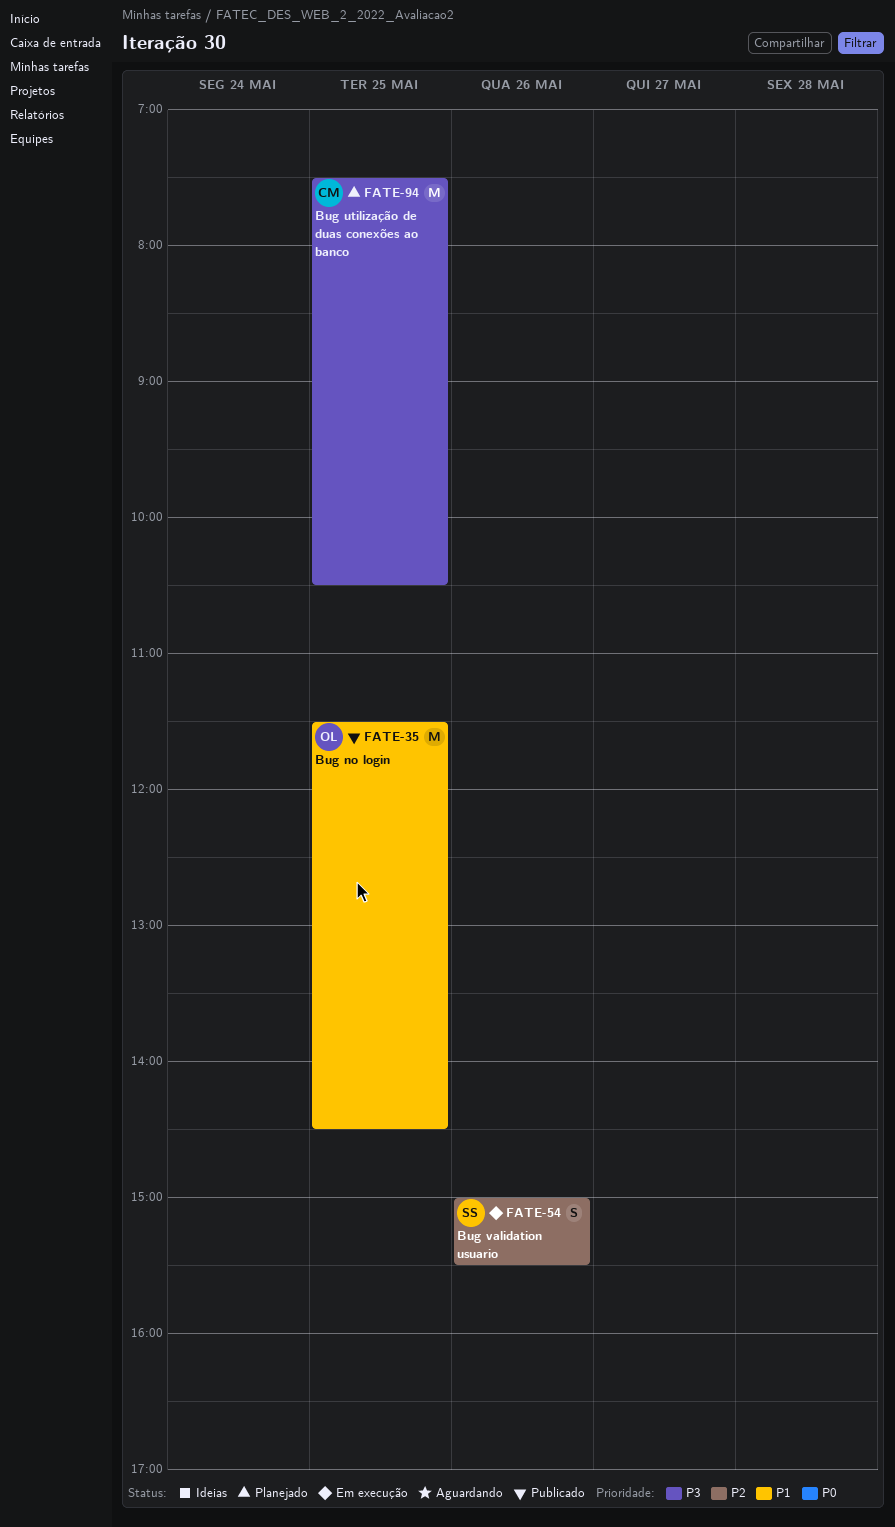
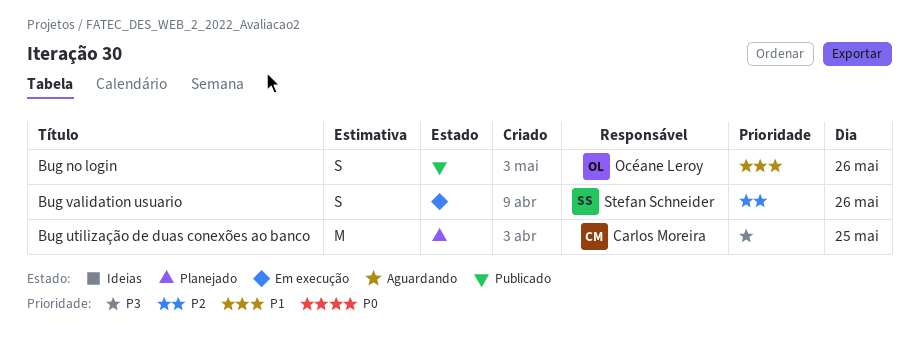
Bug no login, estimate: M -> S
Bug no login, day: May 25 -> May 26

